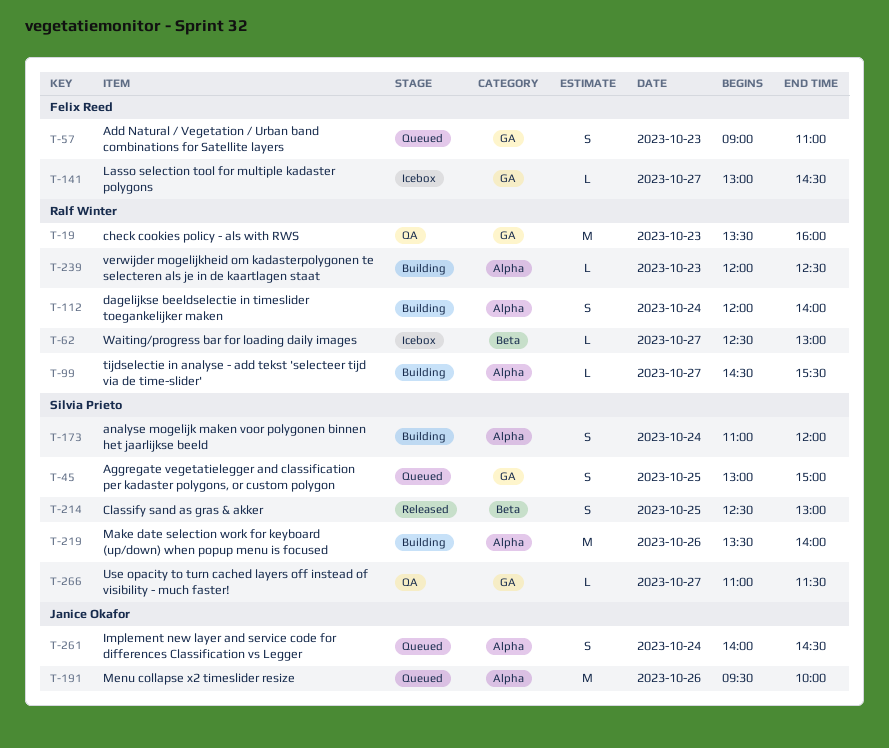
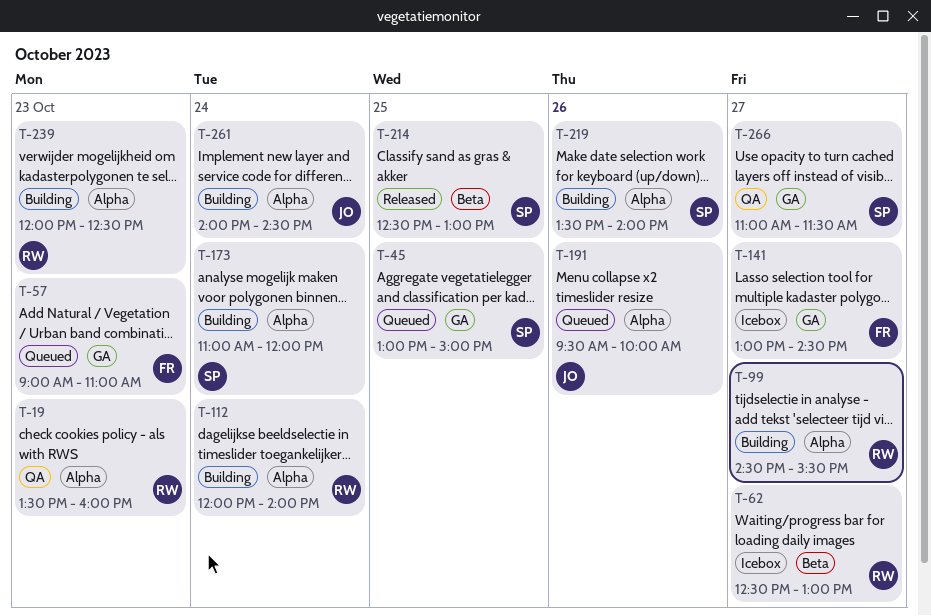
T-19, label: GA -> Alpha
T-261, status: Queued -> Building

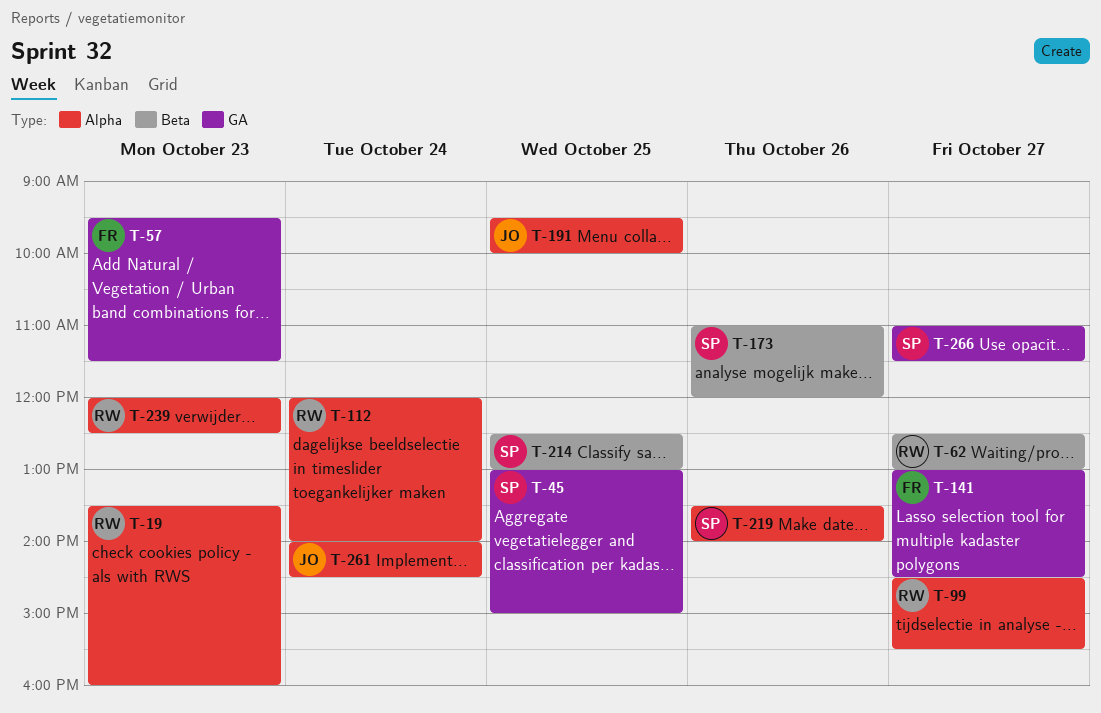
T-57, begins: 09:00 -> 09:30
T-57, ends: 11:00 -> 11:30
T-173, label: Alpha -> Beta
T-173, day: Oct 24 -> Oct 26
T-191, day: Oct 26 -> Oct 25

